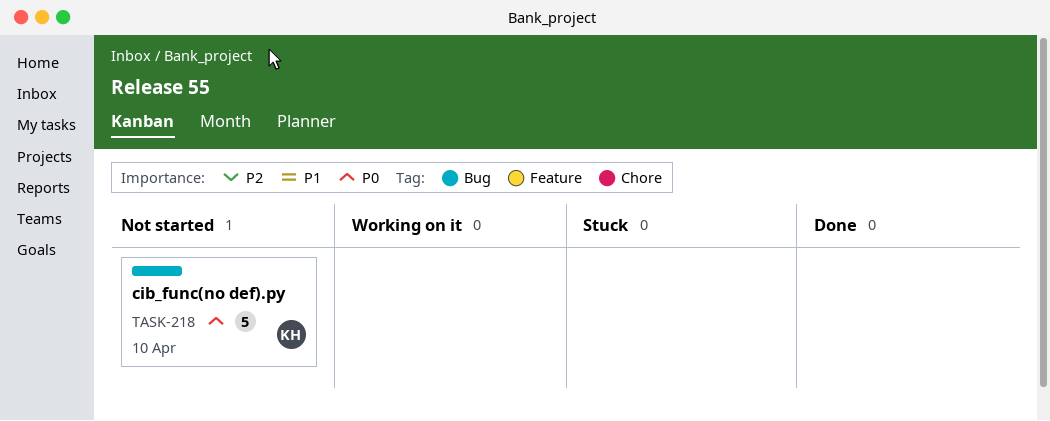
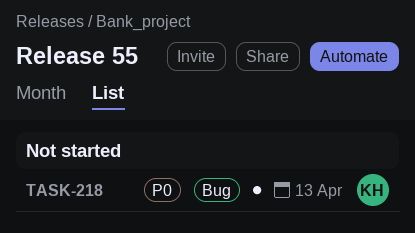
TASK-218, estimate: 5 -> 1
TASK-218, due: Apr 10 -> Apr 13

